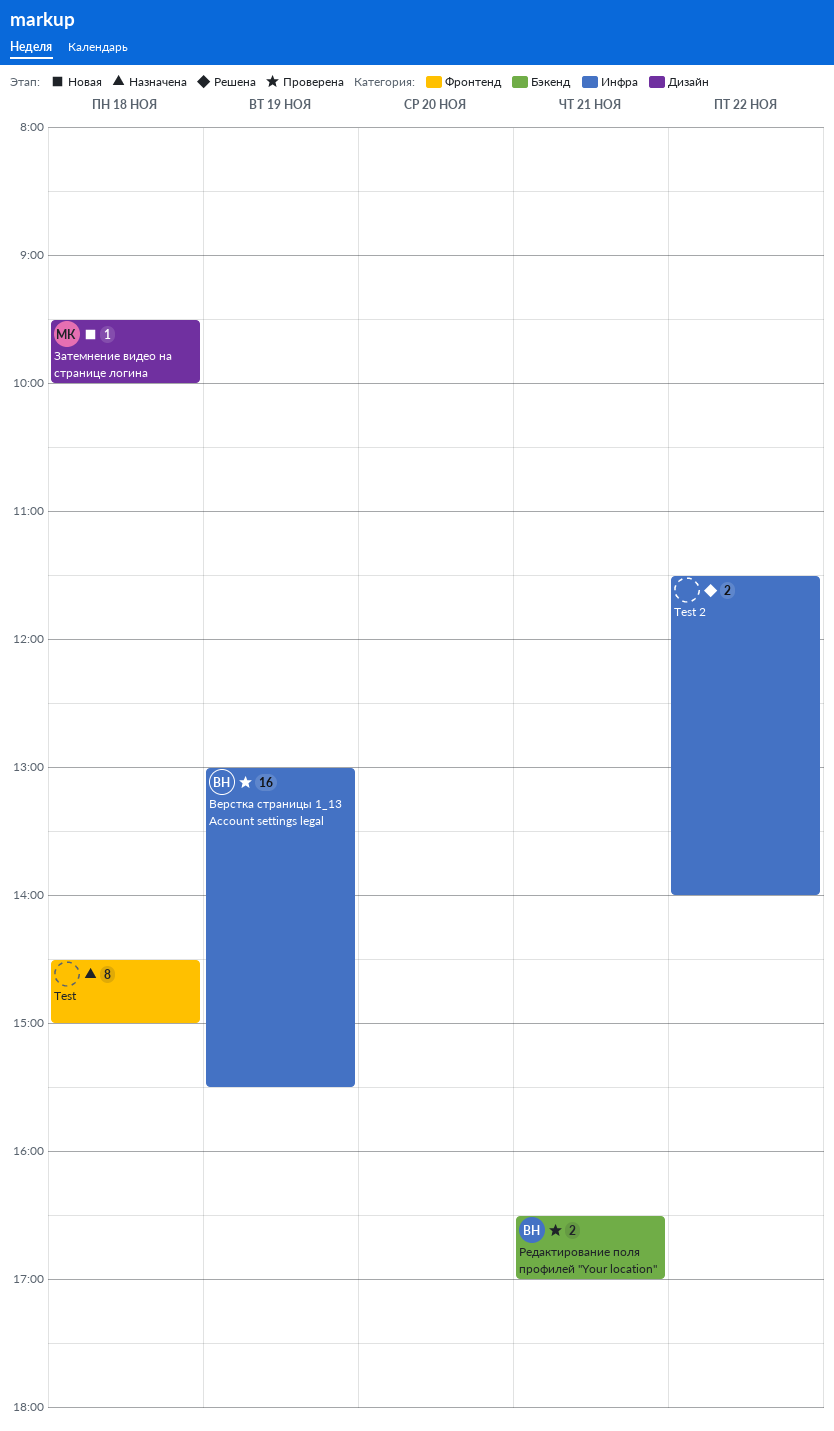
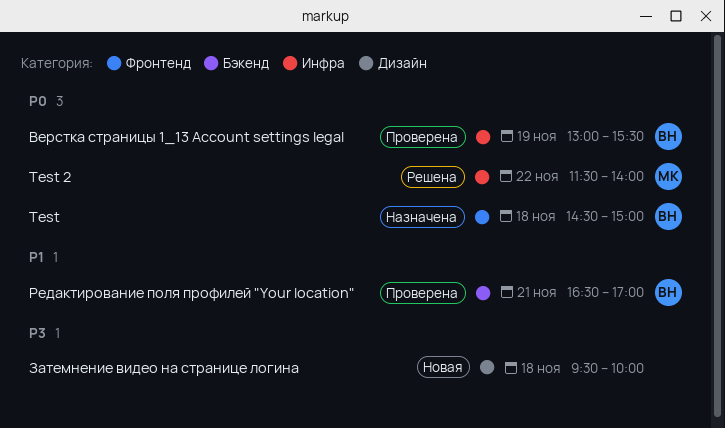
Test, owner: none -> ВН
Test 2, owner: none -> МК
Затемнение видео на странице логина, owner: МК -> none

